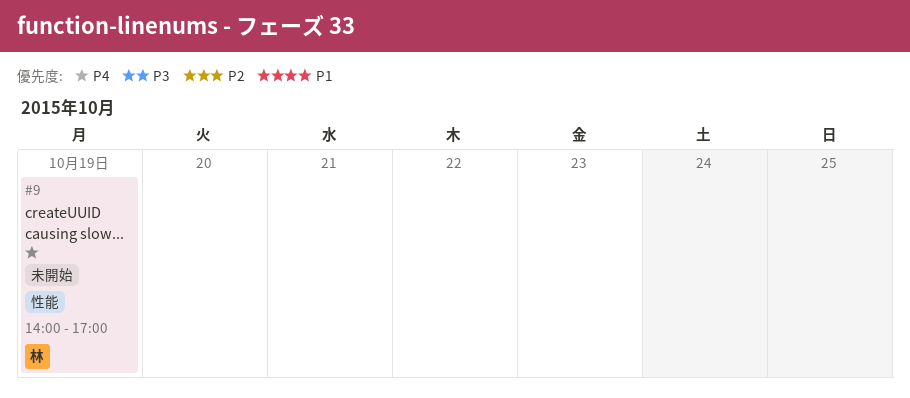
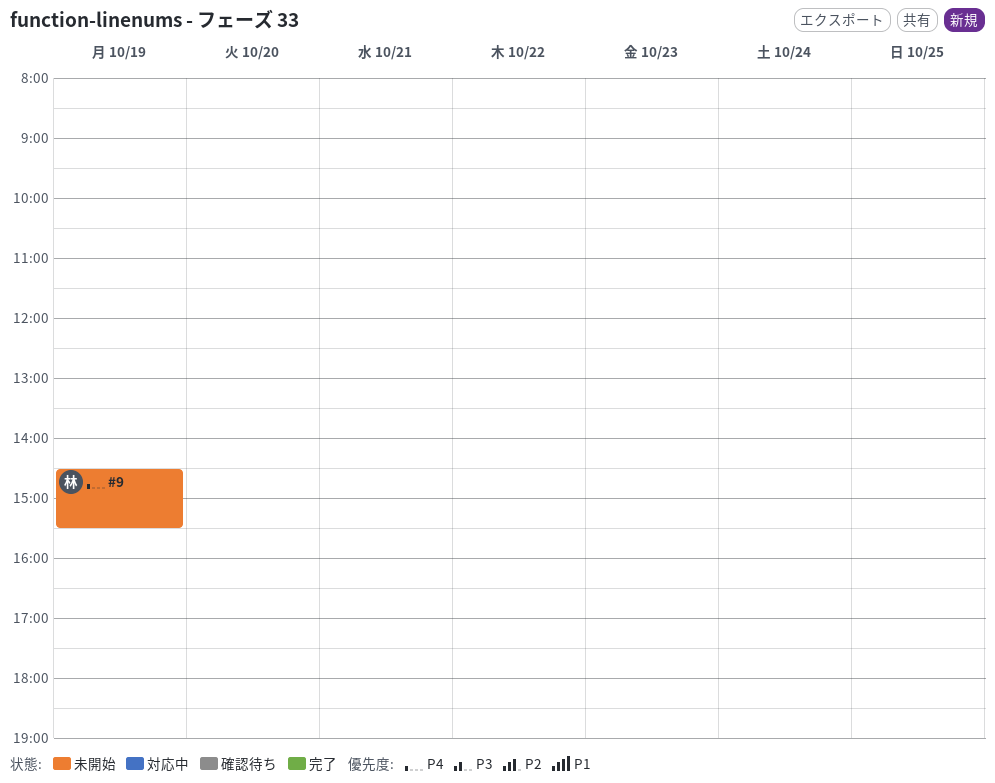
#9, begins: 14:00 -> 14:30
#9, ends: 17:00 -> 15:30

